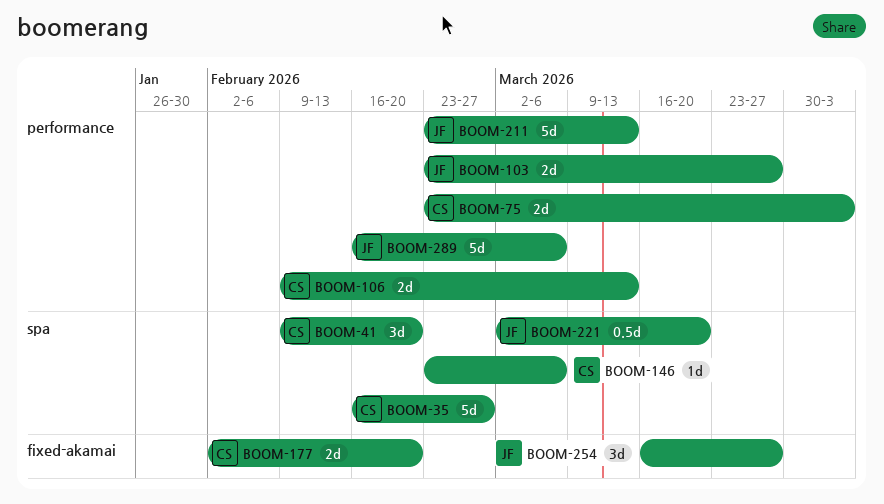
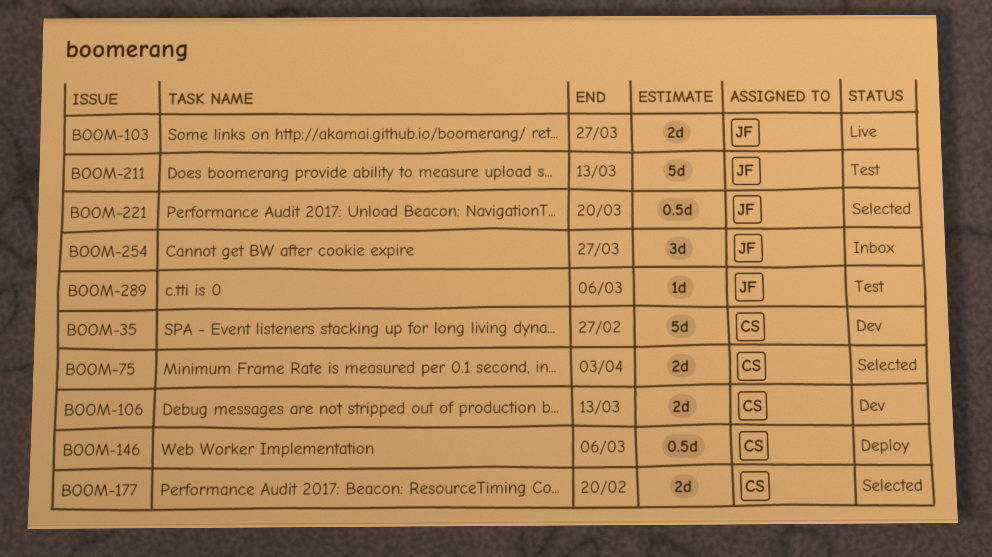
BOOM-41: present -> none
BOOM-146, estimate: 1d -> 0.5d
BOOM-289, estimate: 5d -> 1d

